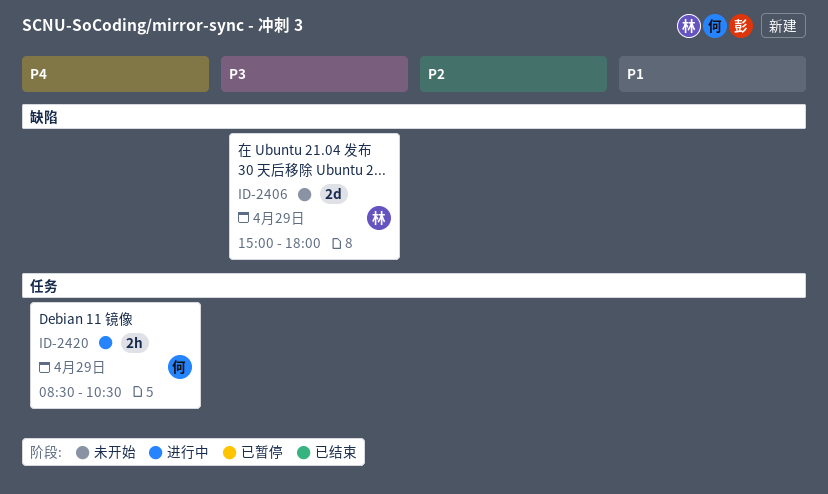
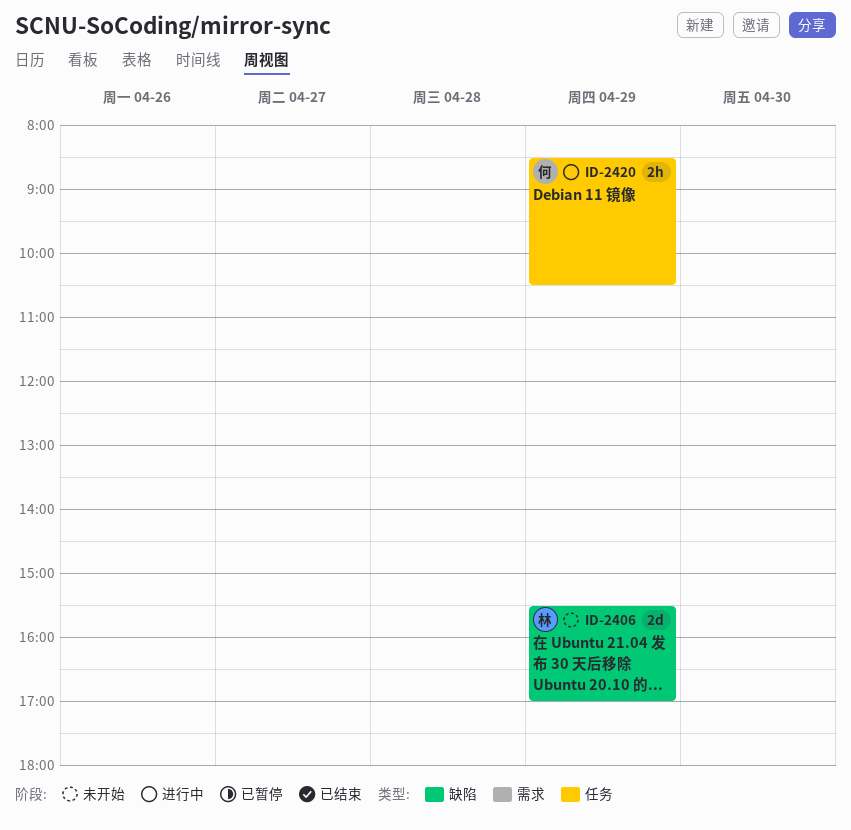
ID-2406, begins: 15:00 -> 15:30
ID-2406, ends: 18:00 -> 17:00

